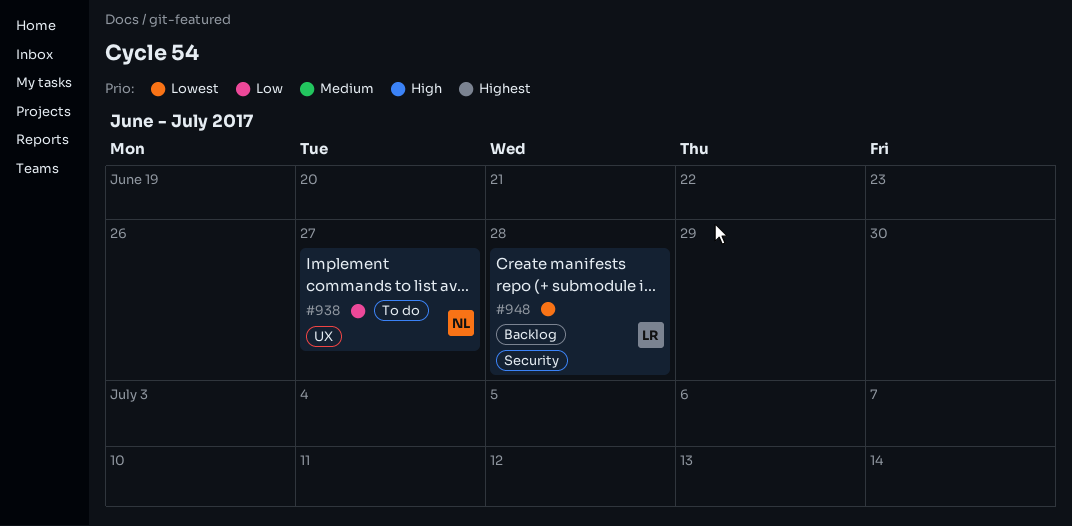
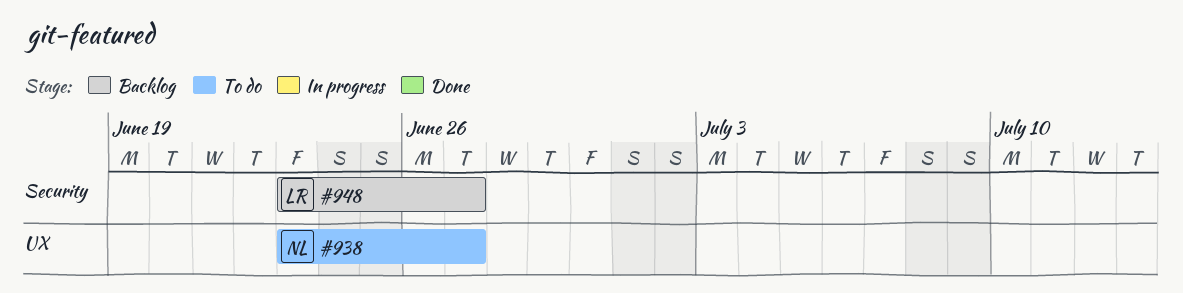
#948, due: Jun 28 -> Jun 27

